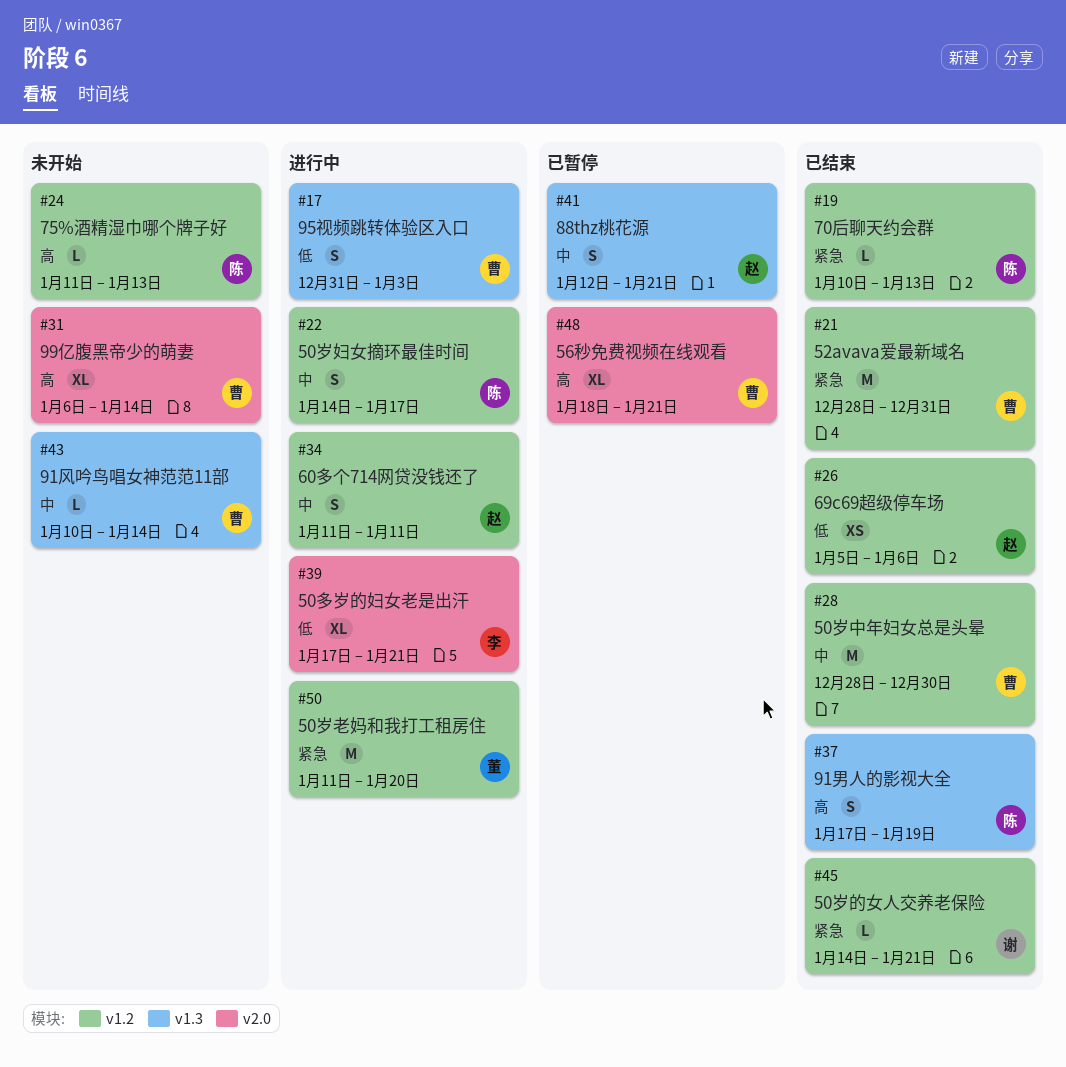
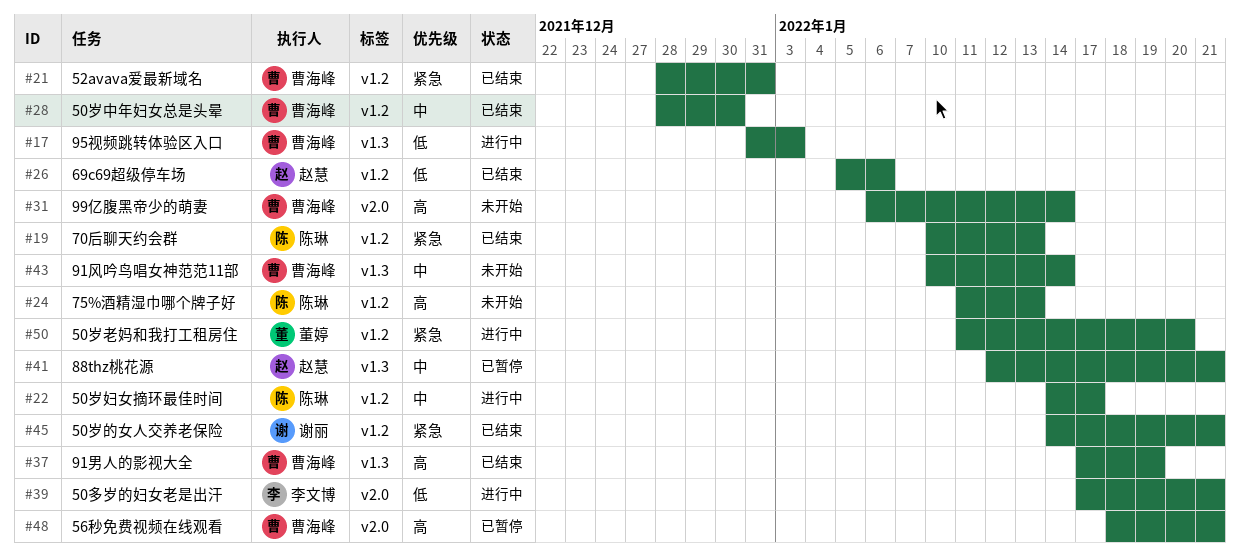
#34: present -> none
#37, owner: 陈琳 -> 曹海峰

